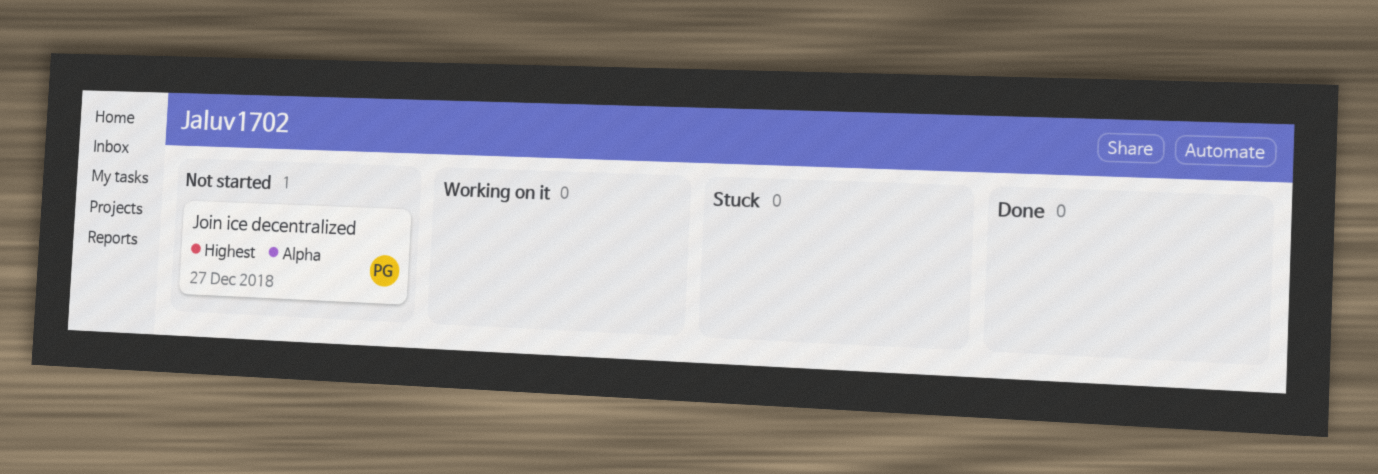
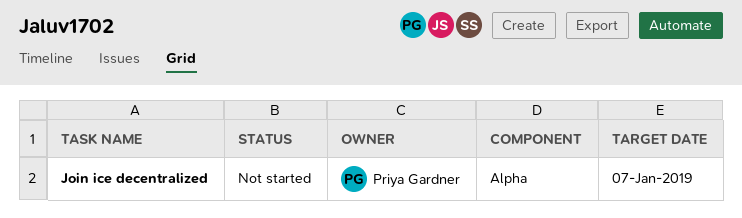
Join ice decentralized, due: Dec 27 -> Jan 7

